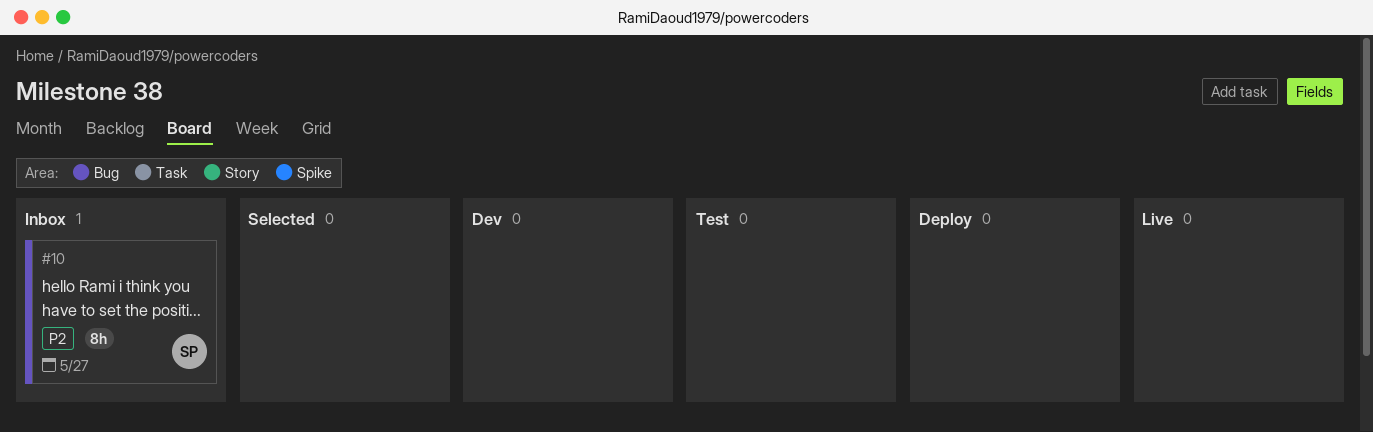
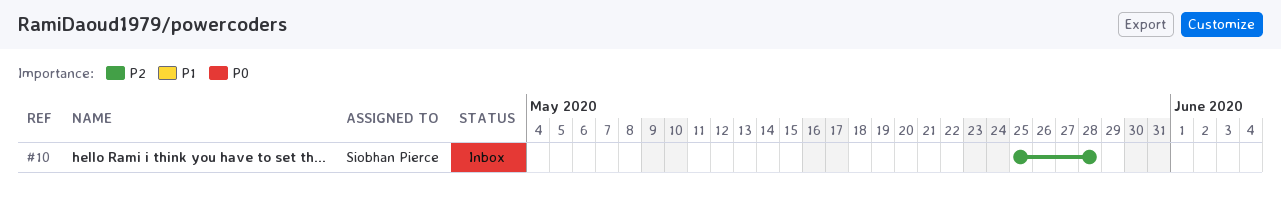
#10, due: May 27 -> May 28

